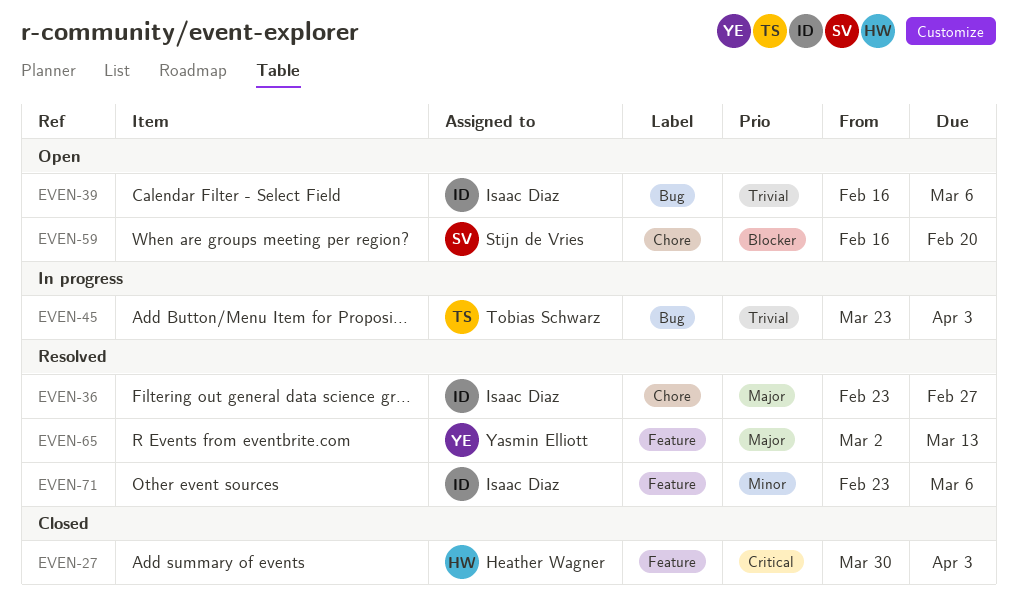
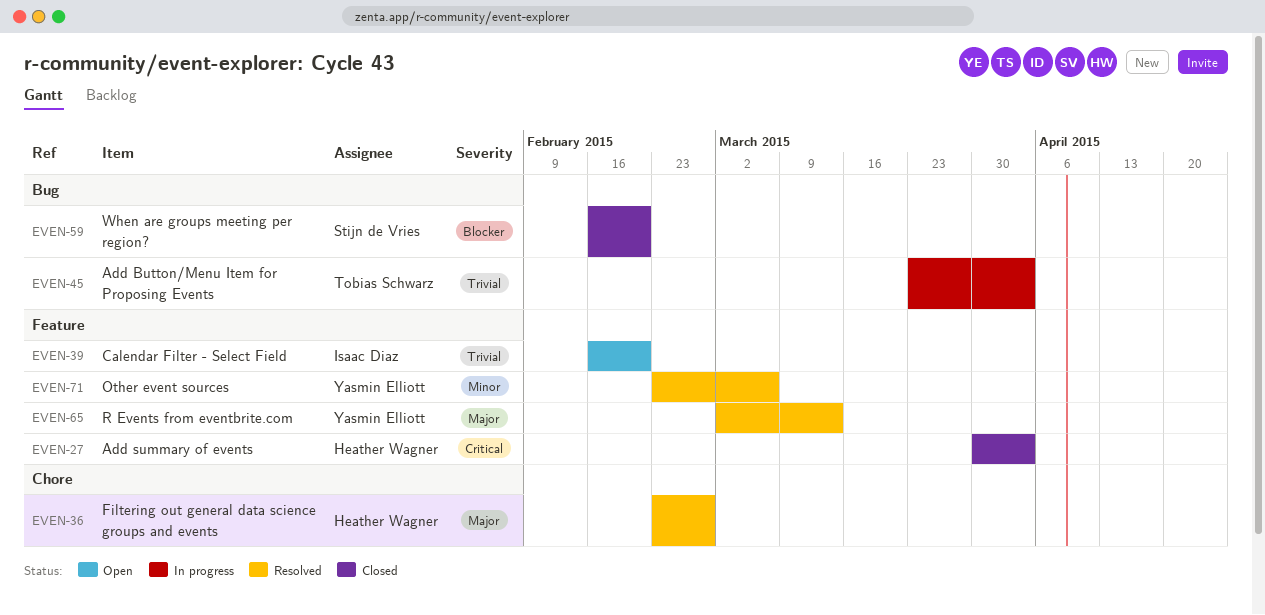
EVEN-36, owner: Isaac Diaz -> Heather Wagner
EVEN-39, label: Bug -> Feature
EVEN-39, due: Mar 6 -> Feb 20
EVEN-59, status: Open -> Closed
EVEN-59, label: Chore -> Bug
EVEN-71, owner: Isaac Diaz -> Yasmin Elliott

